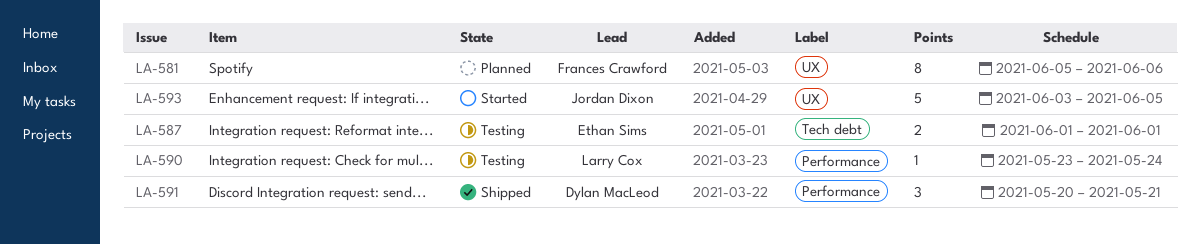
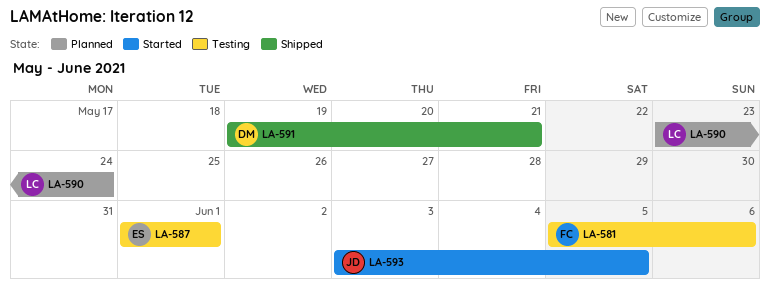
LA-581, status: Planned -> Testing
LA-590, status: Testing -> Planned
LA-591, start: May 20 -> May 19

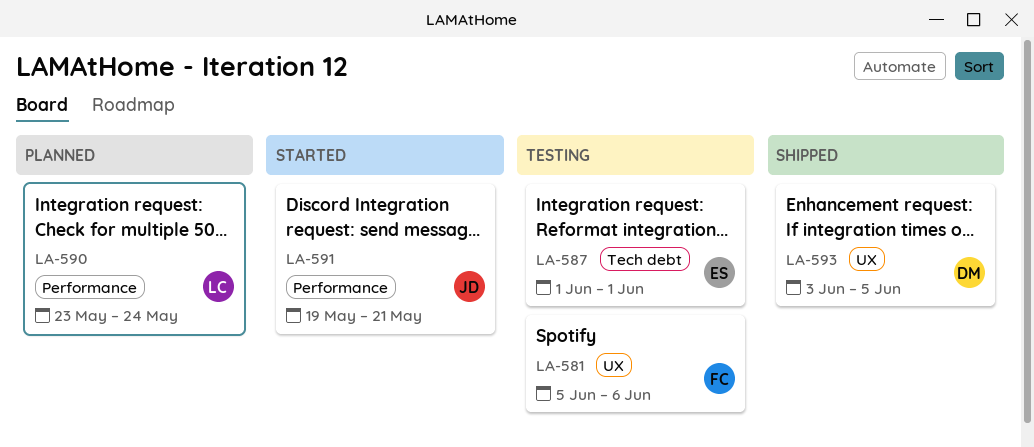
LA-591, status: Shipped -> Started
LA-591, owner: DM -> JD
LA-593, status: Started -> Shipped
LA-593, owner: JD -> DM

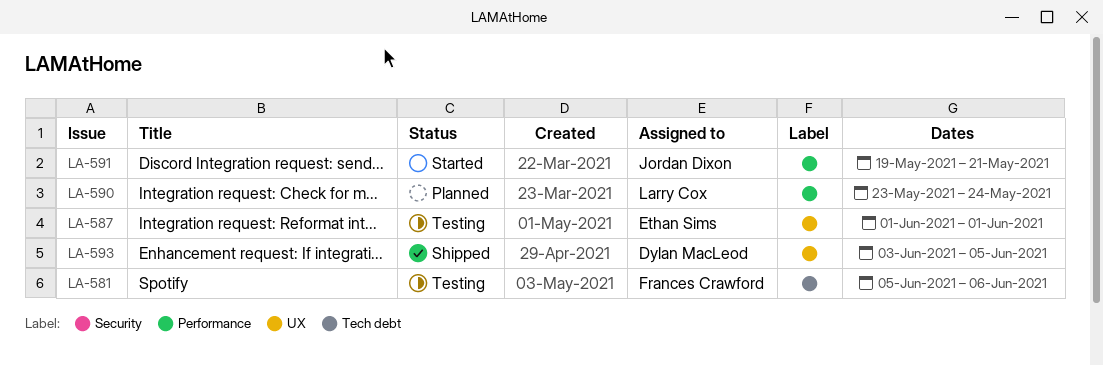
LA-581, label: UX -> Tech debt
LA-587, label: Tech debt -> UX

